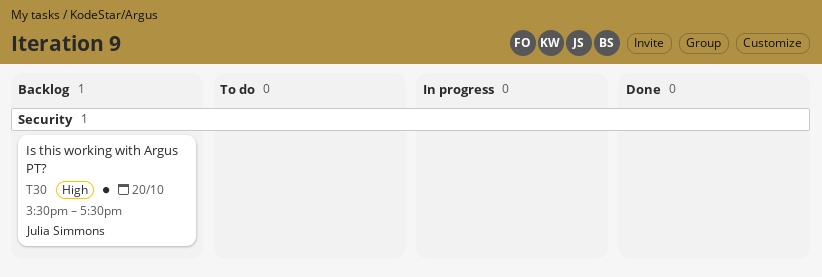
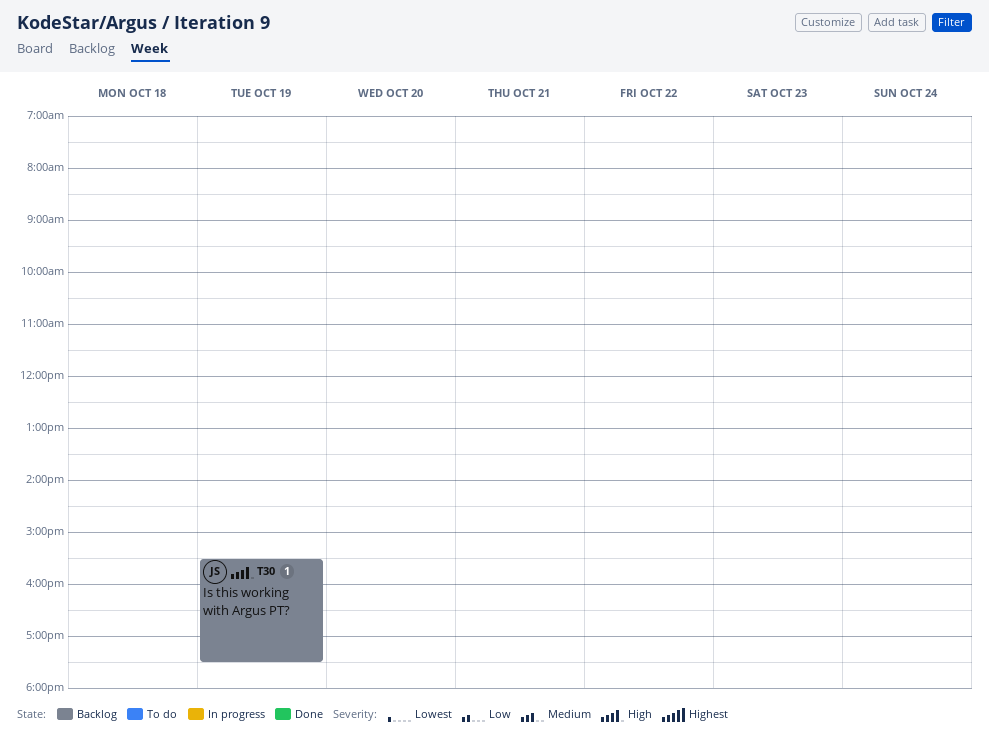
T30, day: Oct 20 -> Oct 19

